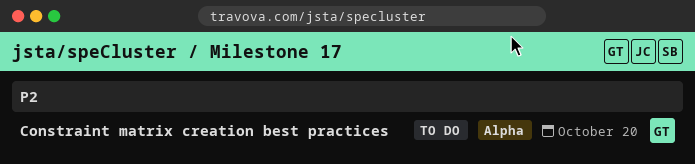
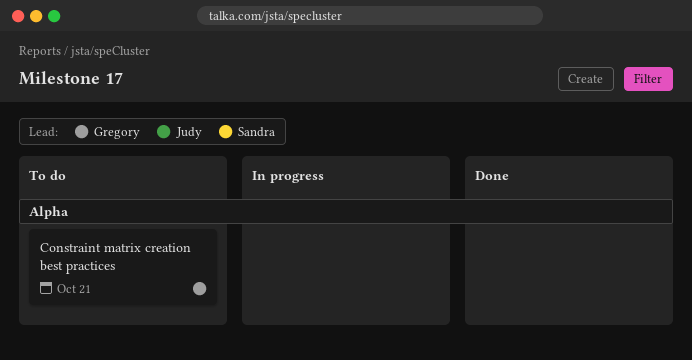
Constraint matrix creation best practices, due: Oct 20 -> Oct 21

